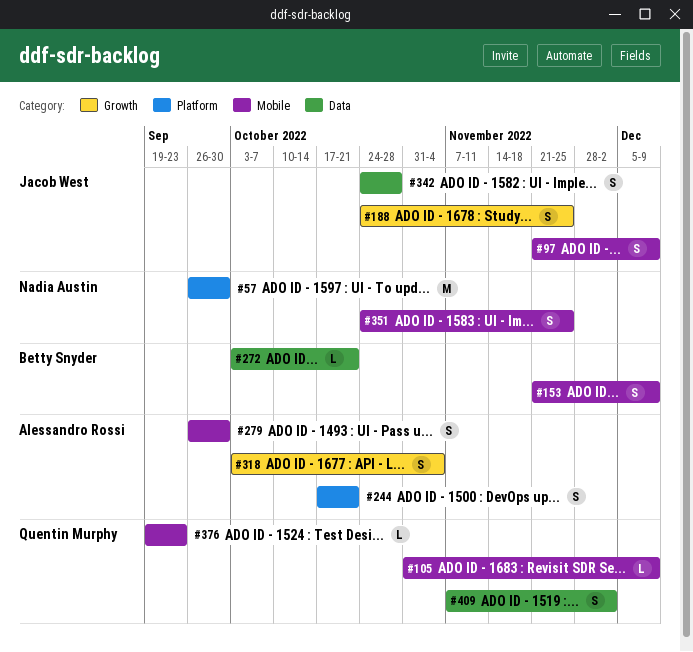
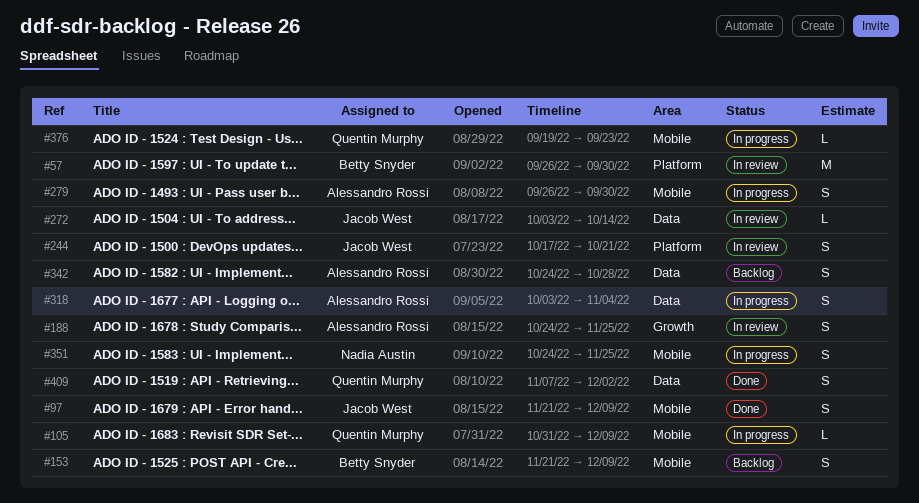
#57, owner: Nadia Austin -> Betty Snyder
#188, owner: Jacob West -> Alessandro Rossi
#244, owner: Alessandro Rossi -> Jacob West
#272, owner: Betty Snyder -> Jacob West
#272, due: Oct 21 -> Oct 14
#318, label: Growth -> Data
#342, owner: Jacob West -> Alessandro Rossi

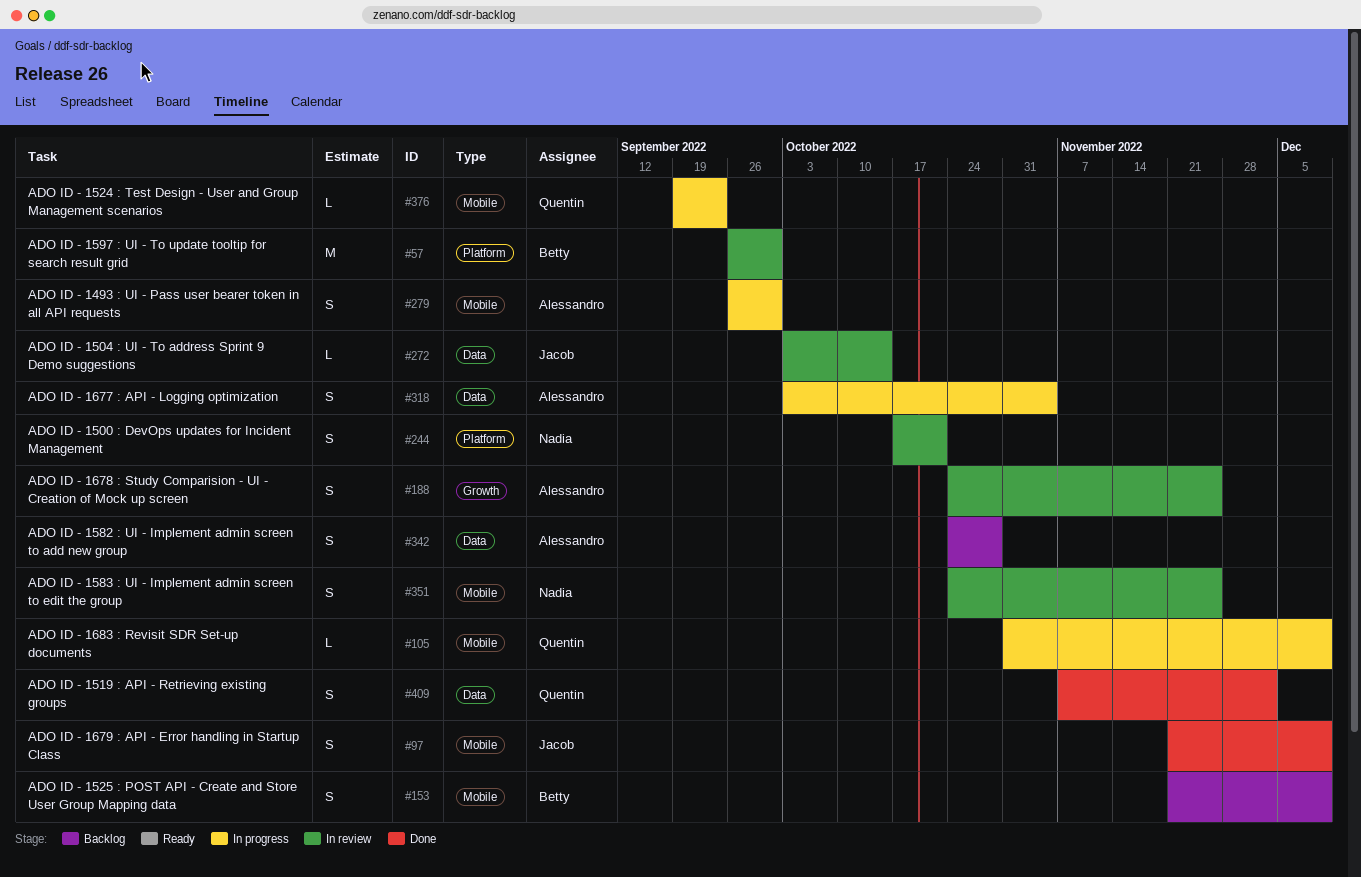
#244, owner: Jacob West -> Nadia Austin
#351, status: In progress -> In review

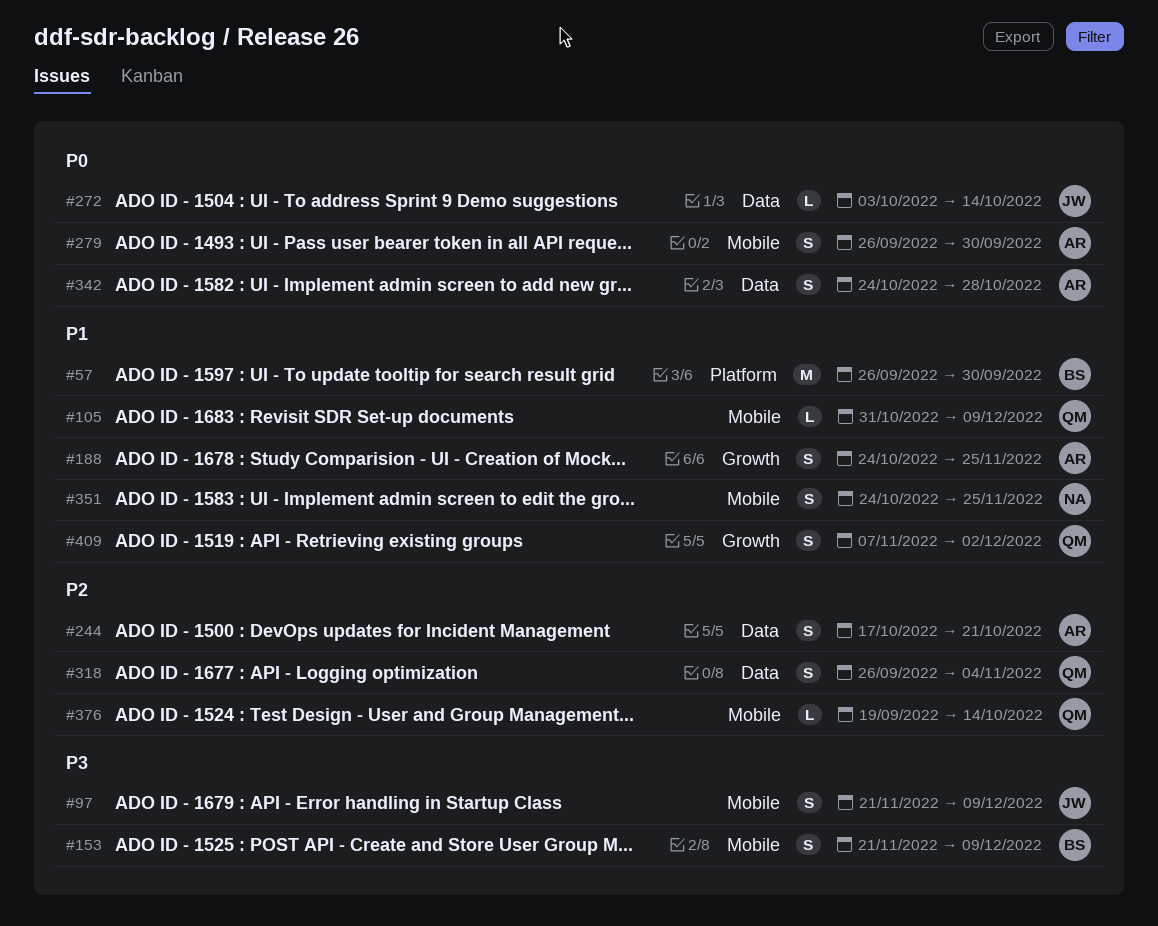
#244, owner: Nadia -> Alessandro
#244, label: Platform -> Data
#318, owner: Alessandro -> Quentin
#318, start: Oct 3 -> Sep 26
#376, due: Sep 23 -> Oct 14
#409, label: Data -> Growth

